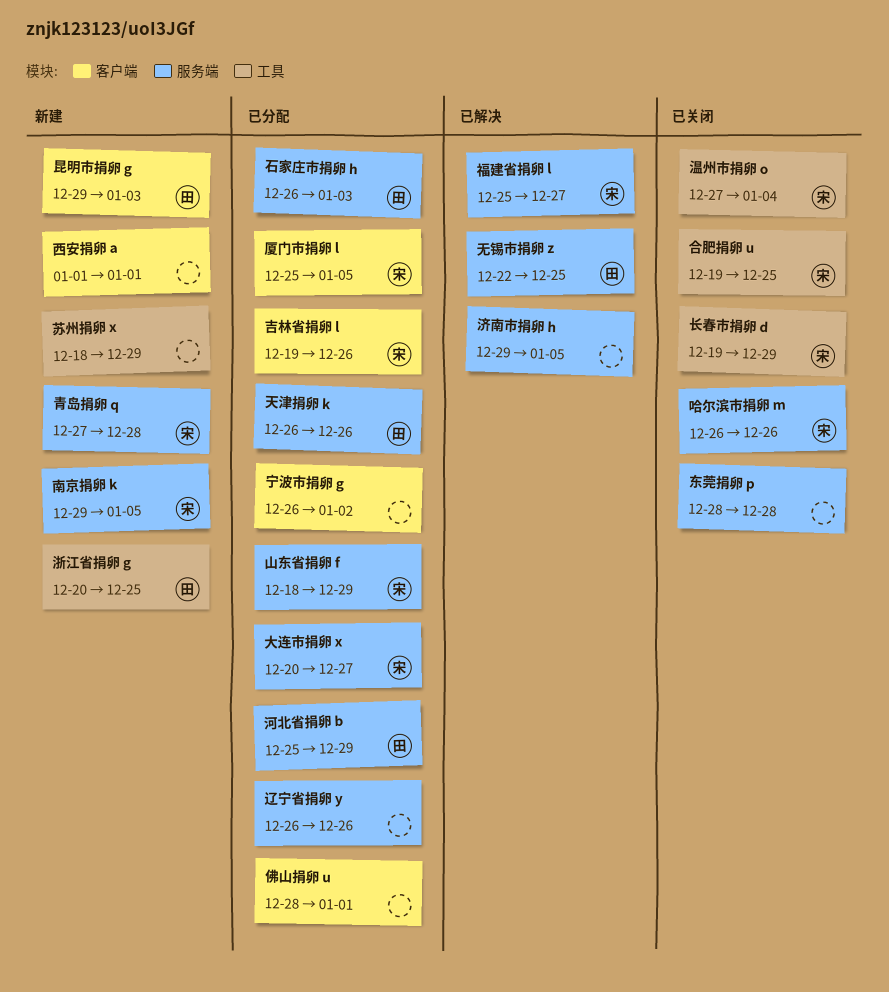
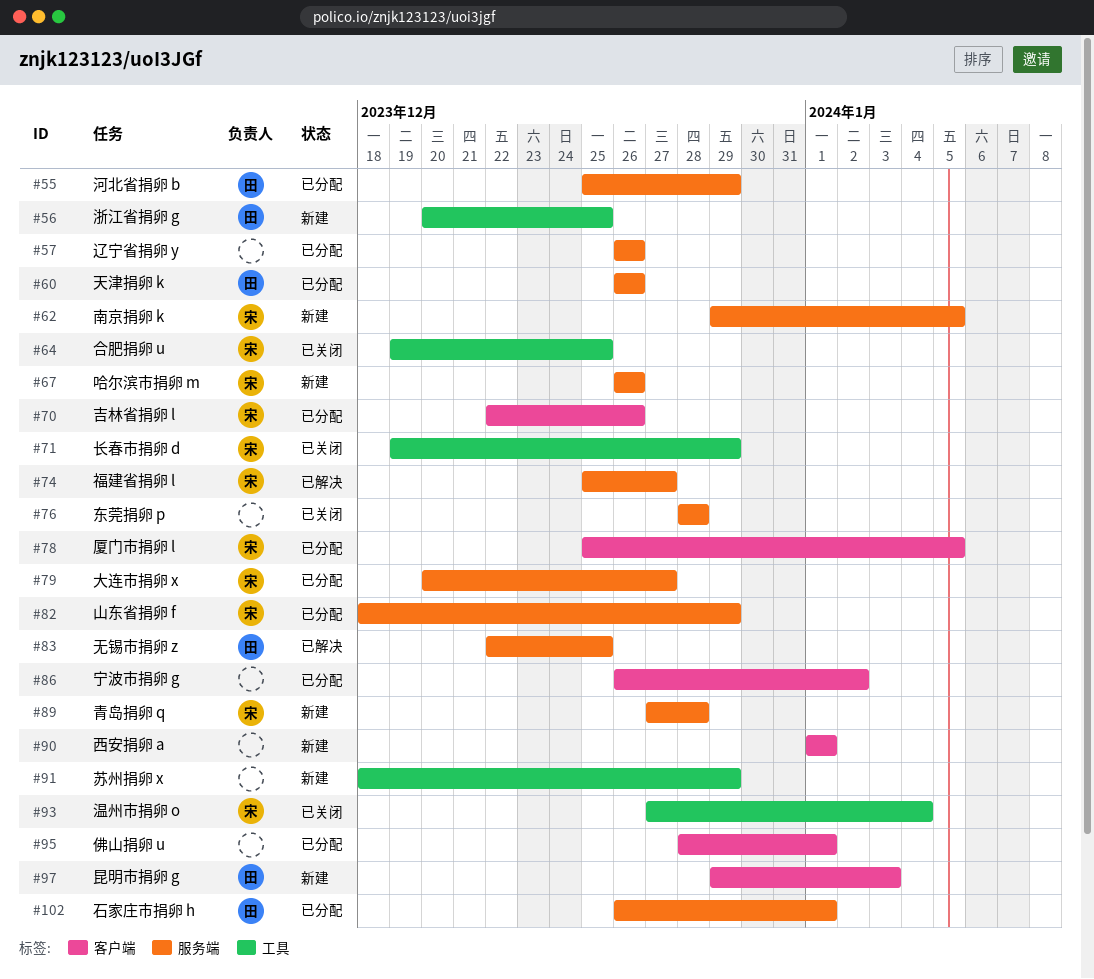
吉林省捐卵 l, start: Dec 19 -> Dec 22
哈尔滨市捐卵 m, status: 已关闭 -> 新建
济南市捐卵 h: present -> none
石家庄市捐卵 h, due: Jan 3 -> Jan 1

